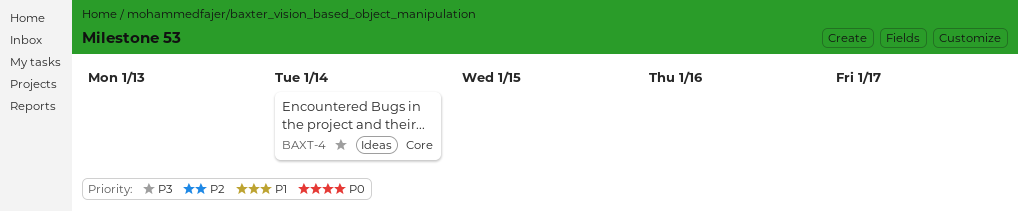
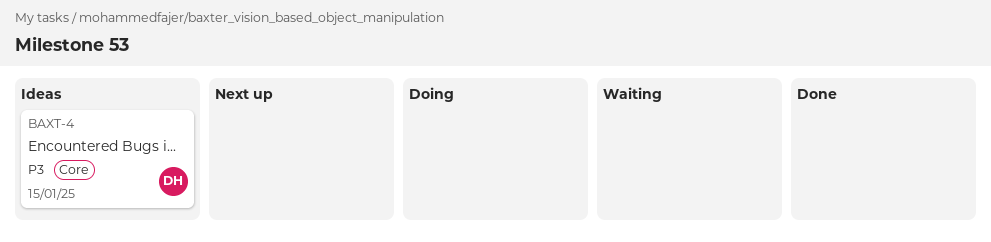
BAXT-4, due: Jan 14 -> Jan 15

